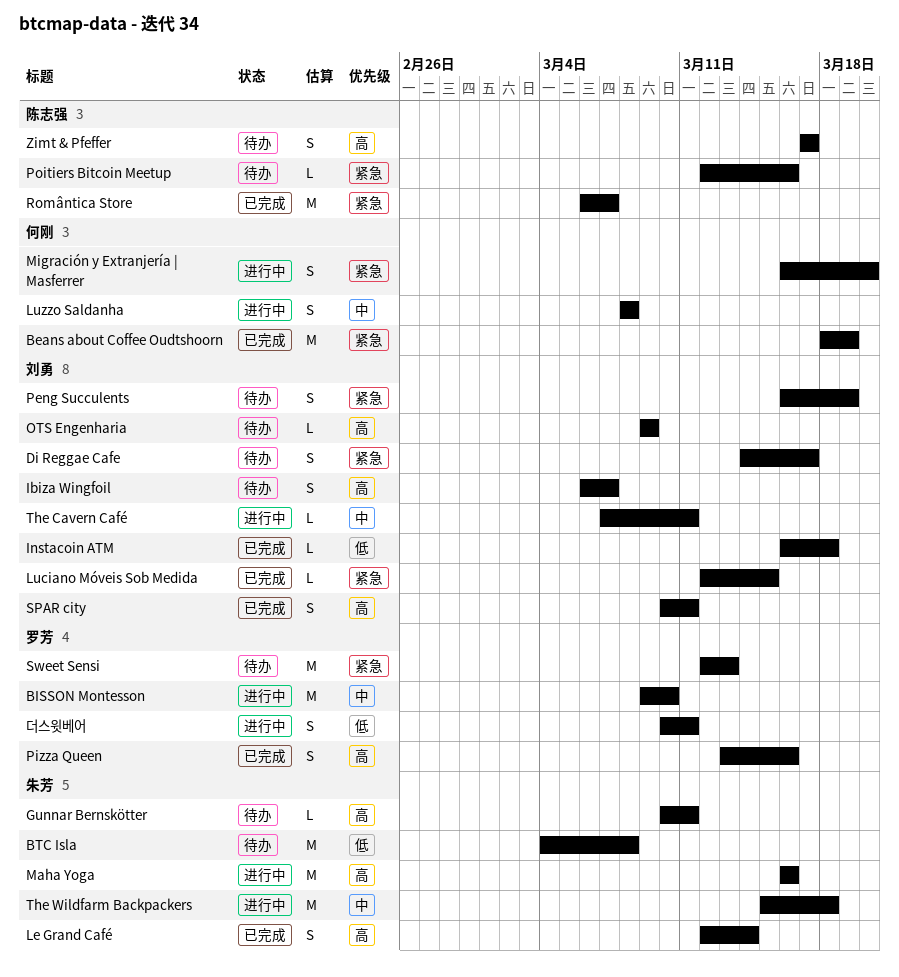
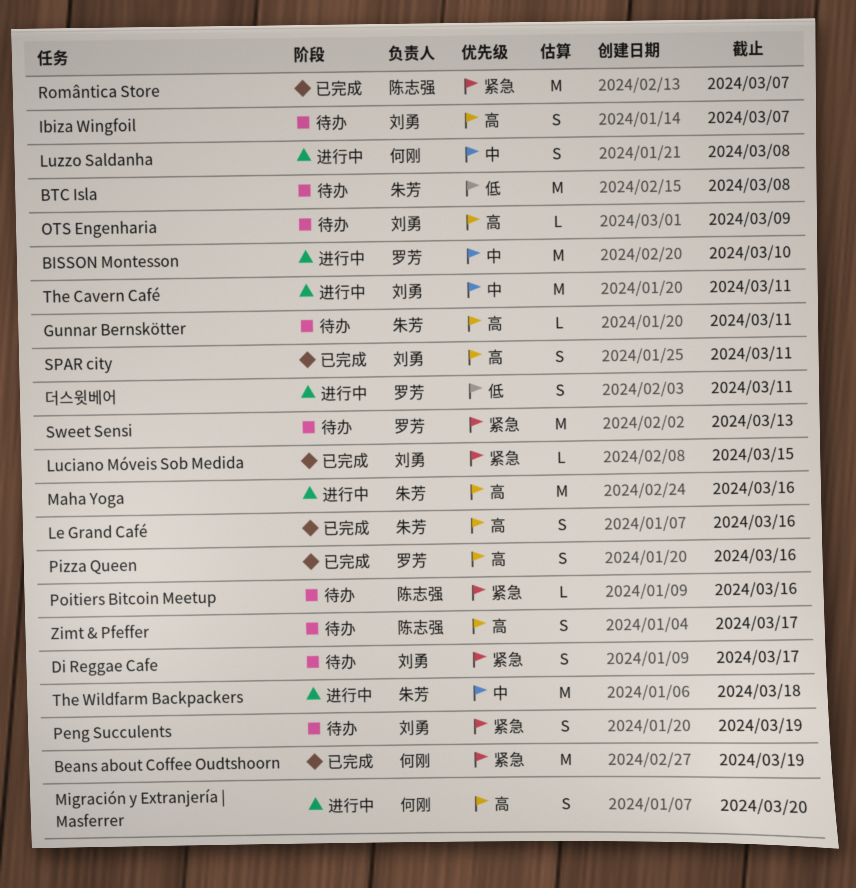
Instacoin ATM: present -> none
Le Grand Café, due: Mar 14 -> Mar 16
Migración y Extranjería | Masferrer, priority: 紧急 -> 高
The Cavern Café, estimate: L -> M

